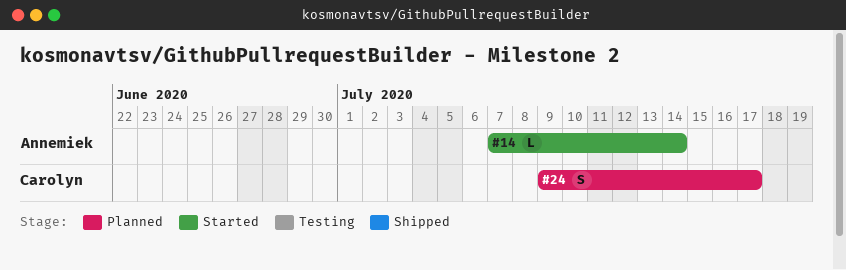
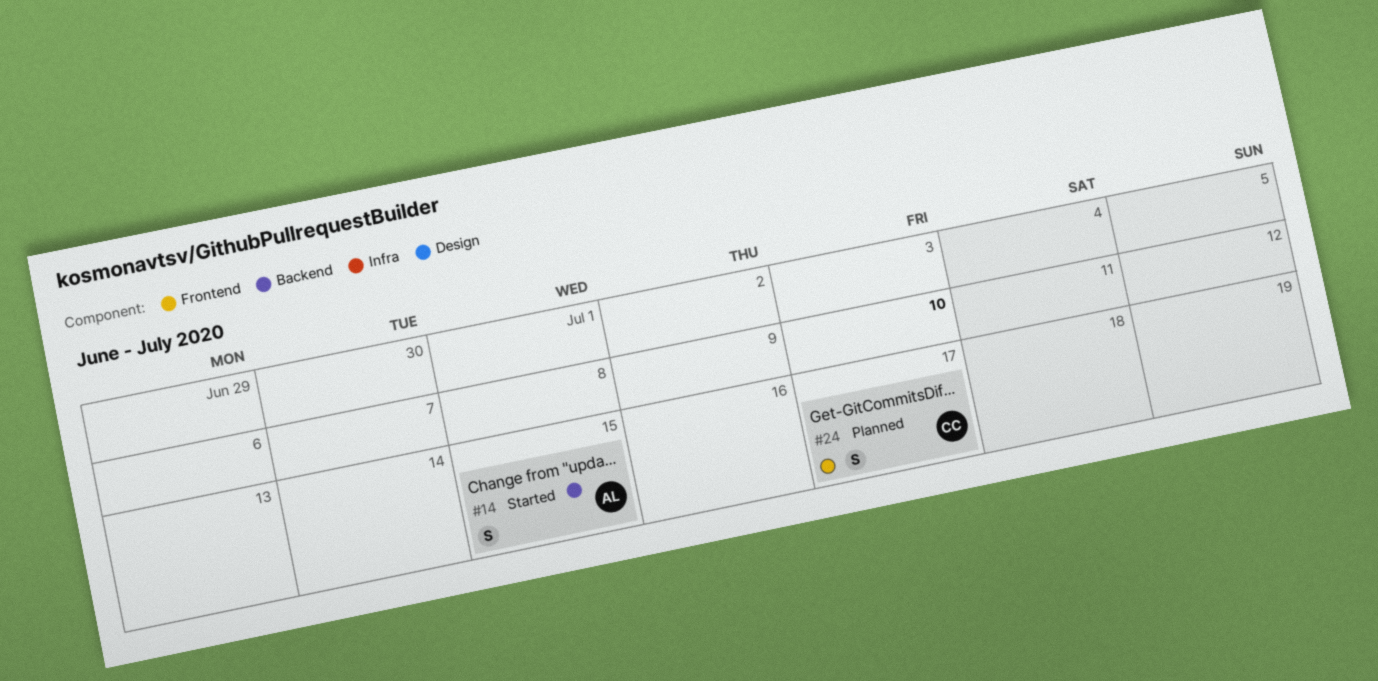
#14, estimate: L -> S
#14, due: Jul 14 -> Jul 15

